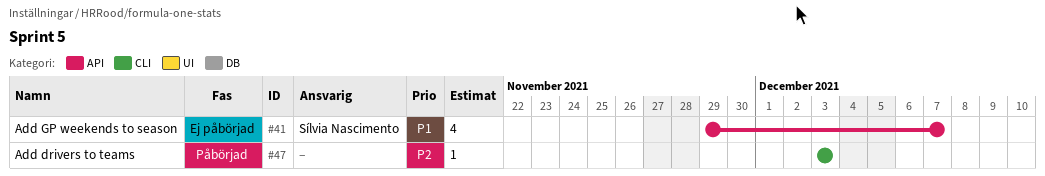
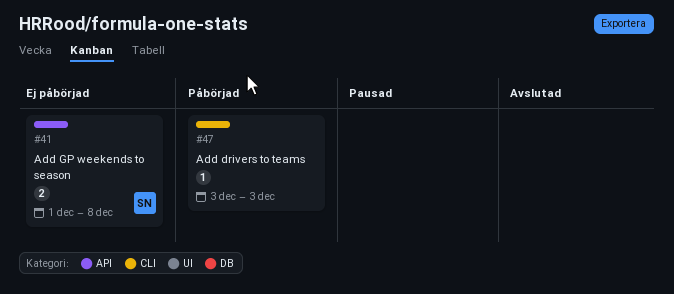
#41, estimate: 4 -> 2
#41, start: Nov 29 -> Dec 1
#41, due: Dec 7 -> Dec 8

